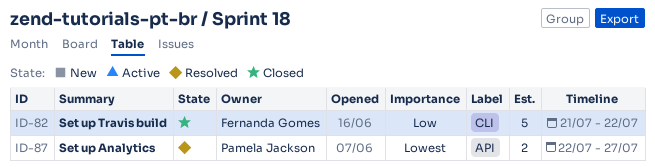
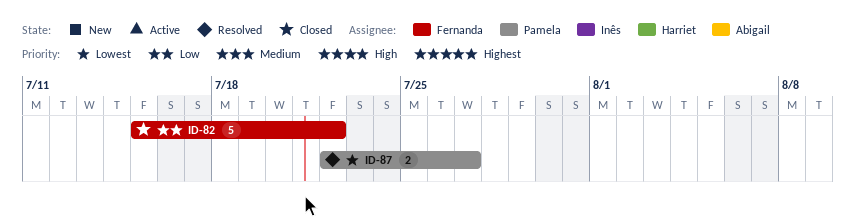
ID-82, start: Jul 21 -> Jul 15

